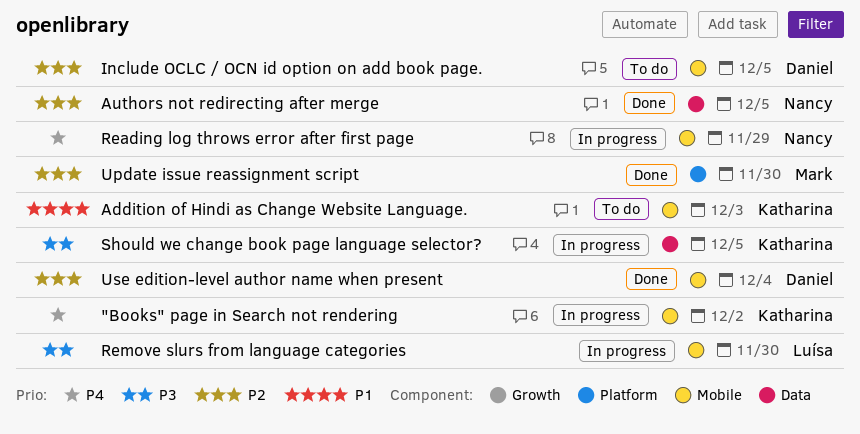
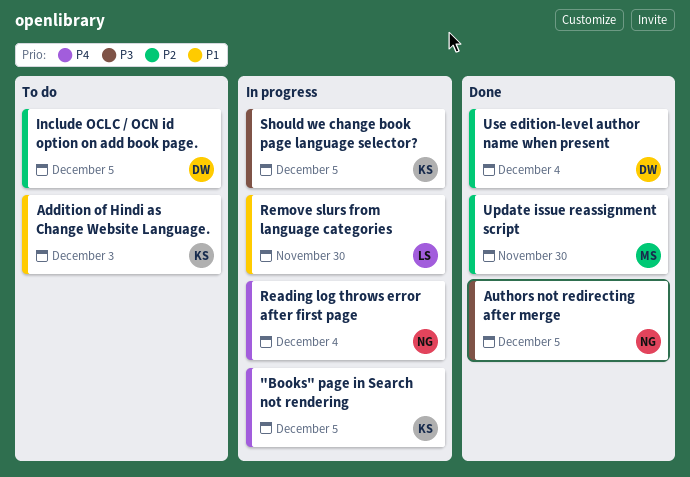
"Books" page in Search not rendering, due: Dec 2 -> Dec 5
Authors not redirecting after merge, priority: P2 -> P3
Reading log throws error after first page, due: Nov 29 -> Dec 4
Remove slurs from language categories, priority: P3 -> P1

